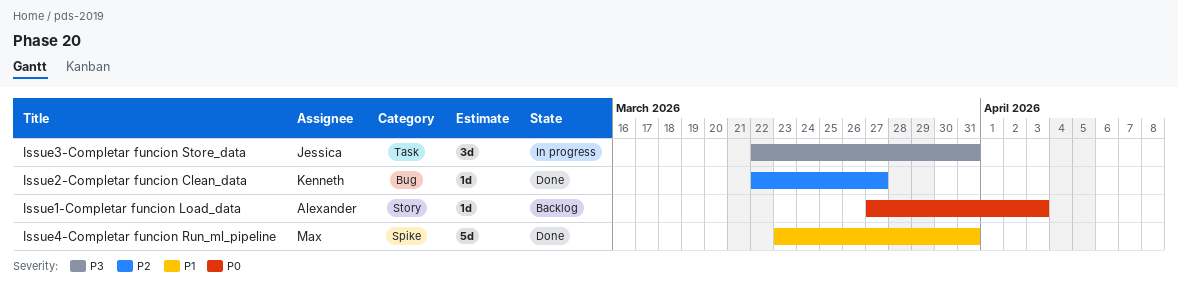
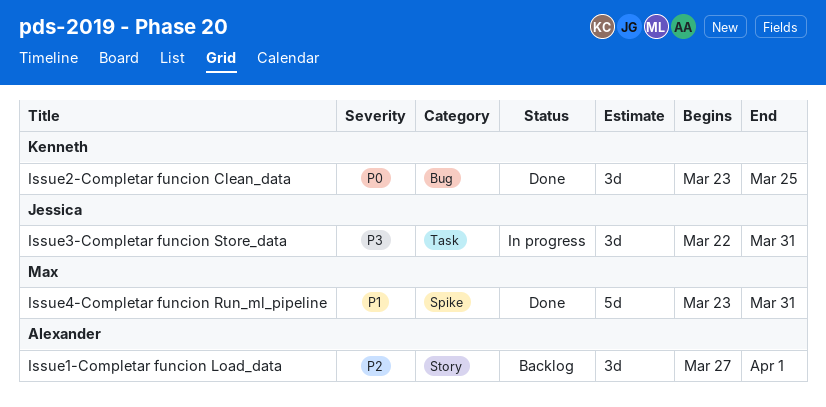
Issue1-Completar funcion Load_data, priority: P0 -> P2
Issue1-Completar funcion Load_data, estimate: 1d -> 3d
Issue1-Completar funcion Load_data, due: Apr 3 -> Apr 1
Issue2-Completar funcion Clean_data, priority: P2 -> P0
Issue2-Completar funcion Clean_data, estimate: 1d -> 3d
Issue2-Completar funcion Clean_data, start: Mar 22 -> Mar 23
Issue2-Completar funcion Clean_data, due: Mar 27 -> Mar 25

